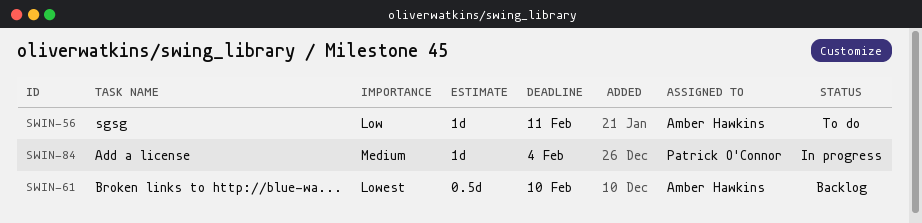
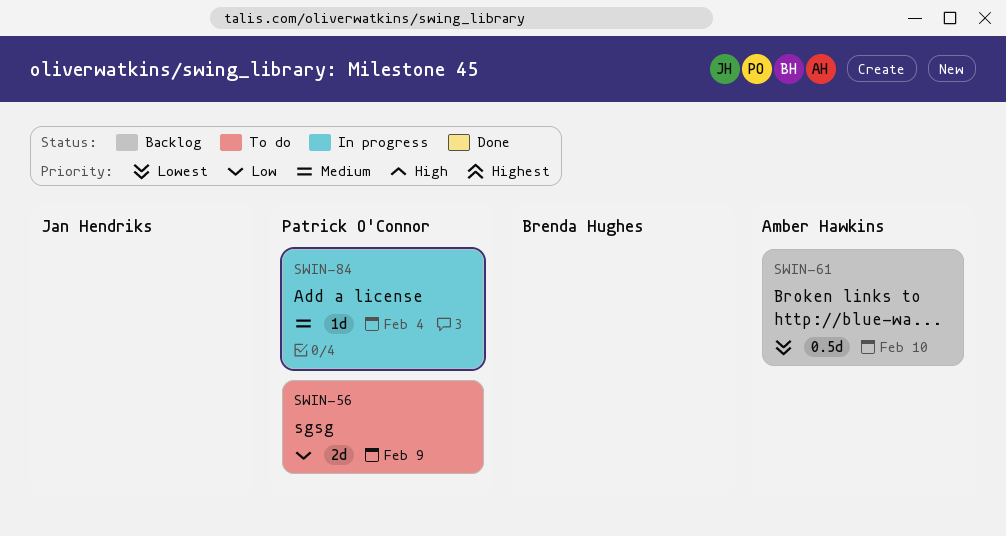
SWIN-56, owner: Amber Hawkins -> Patrick O'Connor
SWIN-56, estimate: 1d -> 2d
SWIN-56, due: Feb 11 -> Feb 9

